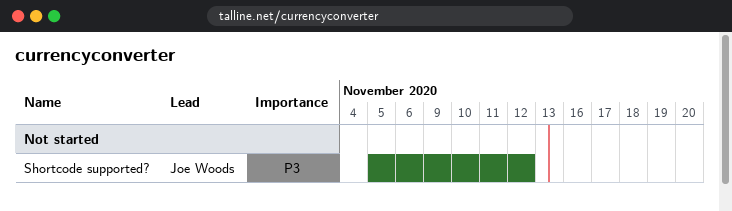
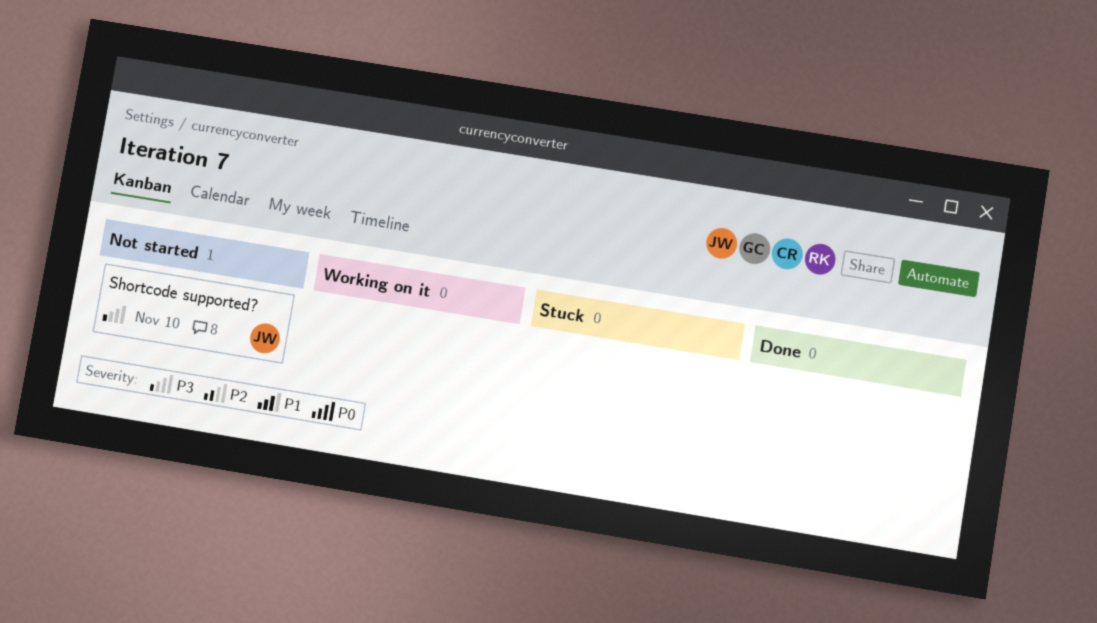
Shortcode supported?, due: Nov 12 -> Nov 10

